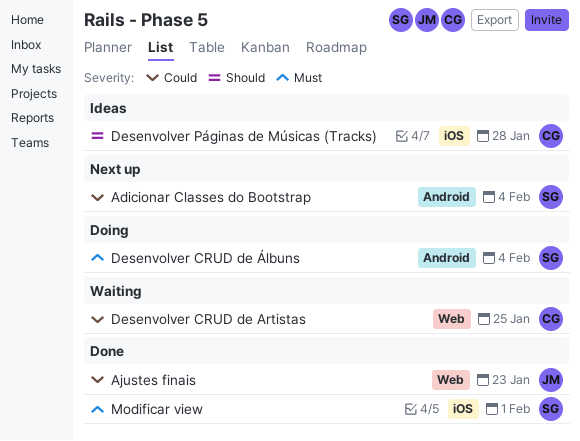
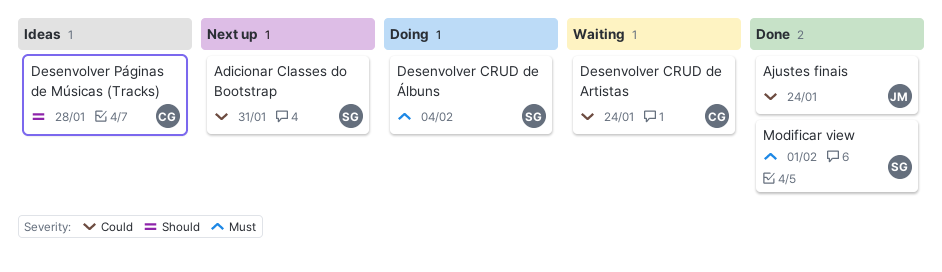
Adicionar Classes do Bootstrap, due: Feb 4 -> Jan 31
Ajustes finais, due: Jan 23 -> Jan 24
Desenvolver CRUD de Artistas, due: Jan 25 -> Jan 24

